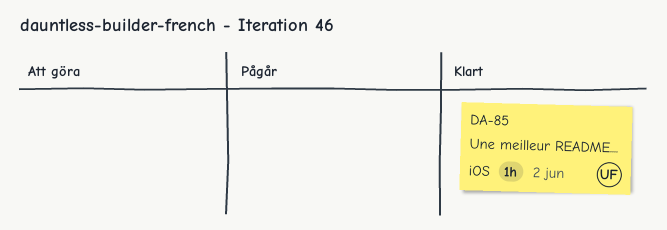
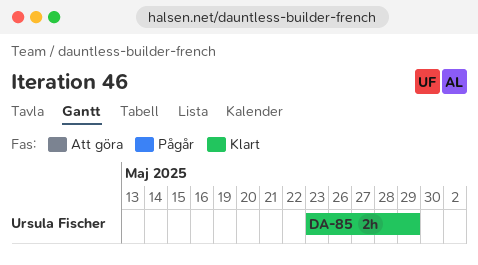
DA-85, estimate: 1h -> 2h
DA-85, due: Jun 2 -> May 29

